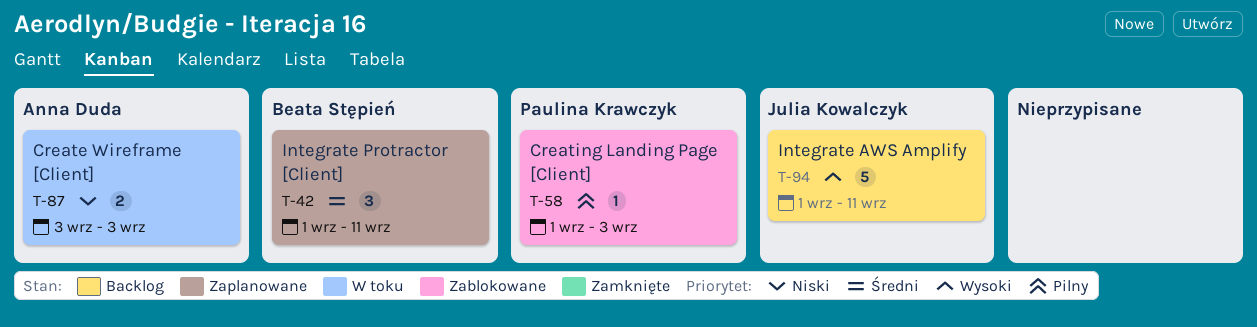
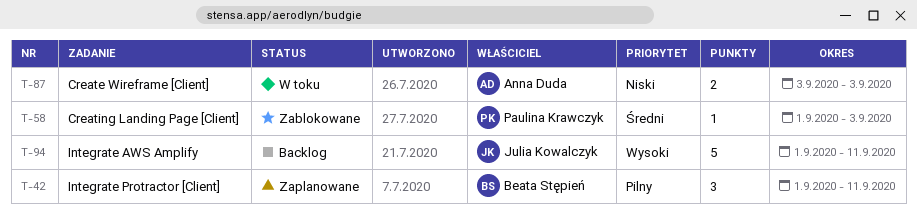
T-42, priority: Średni -> Pilny
T-58, priority: Pilny -> Średni

